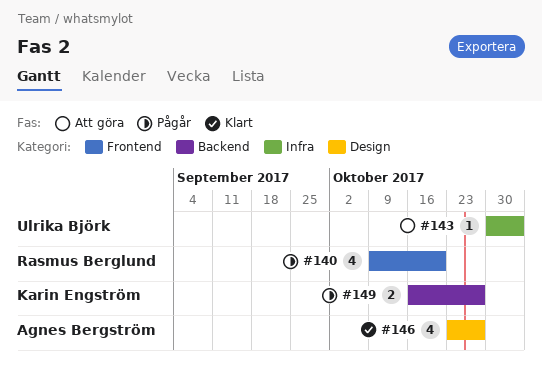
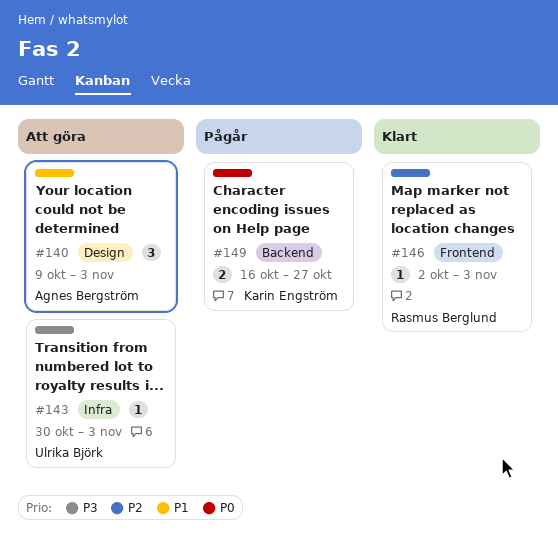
#140, status: Pågår -> Att göra
#140, owner: Rasmus Berglund -> Agnes Bergström
#140, label: Frontend -> Design
#140, estimate: 4 -> 3
#140, due: Oct 20 -> Nov 3
#146, owner: Agnes Bergström -> Rasmus Berglund
#146, label: Design -> Frontend
#146, estimate: 4 -> 1
#146, start: Oct 23 -> Oct 2
#146, due: Oct 27 -> Nov 3

